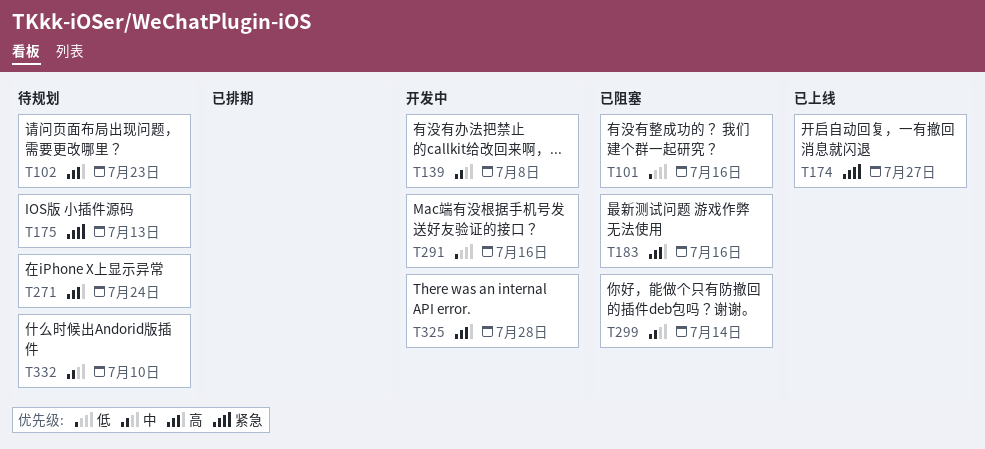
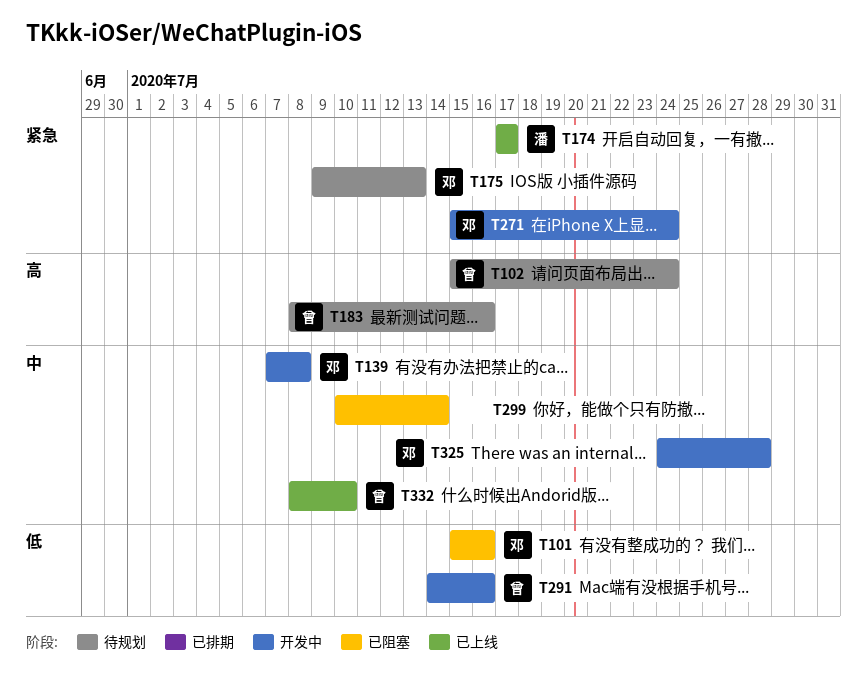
T102, due: Jul 23 -> Jul 24
T174, due: Jul 27 -> Jul 17
T183, status: 已阻塞 -> 待规划
T271, status: 待规划 -> 开发中
T271, priority: 高 -> 紧急
T325, priority: 高 -> 中
T332, status: 待规划 -> 已上线

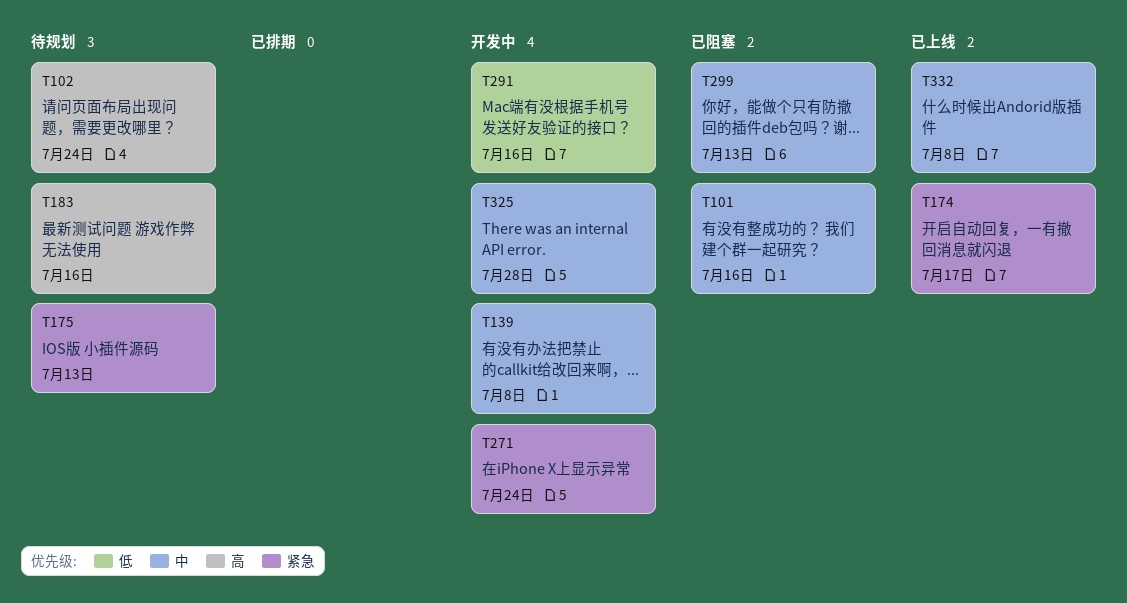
T101, priority: 低 -> 中
T299, due: Jul 14 -> Jul 13
T332, due: Jul 10 -> Jul 8

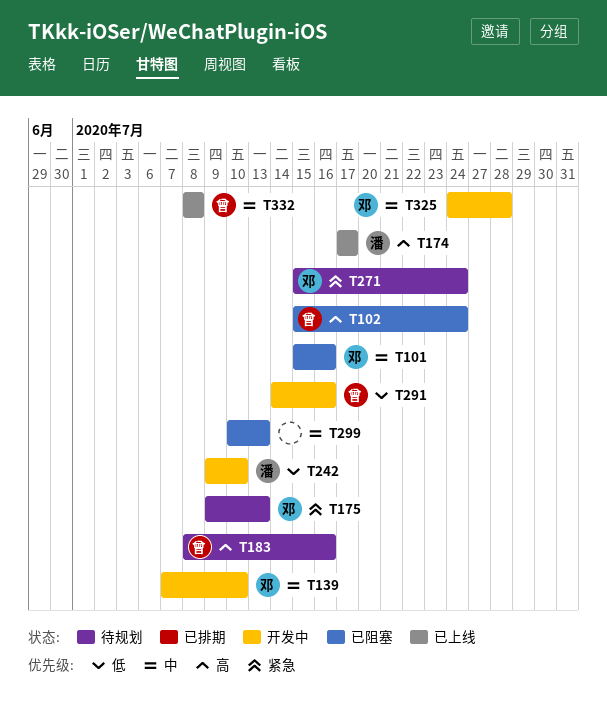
T102, status: 待规划 -> 已阻塞
T139, due: Jul 8 -> Jul 10
T174, priority: 紧急 -> 高
T242: none -> present
T271, status: 开发中 -> 待规划

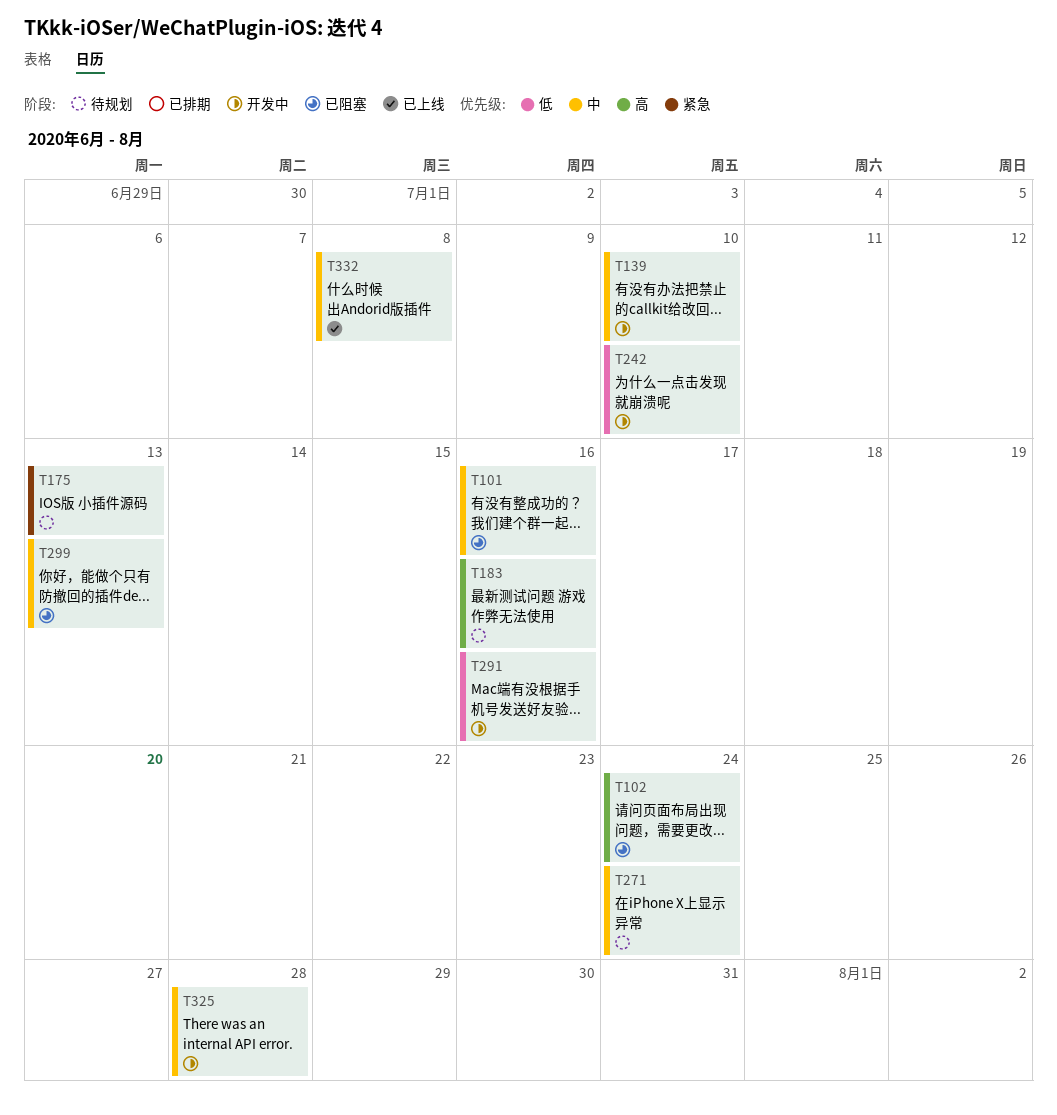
T174: present -> none
T271, priority: 紧急 -> 中

